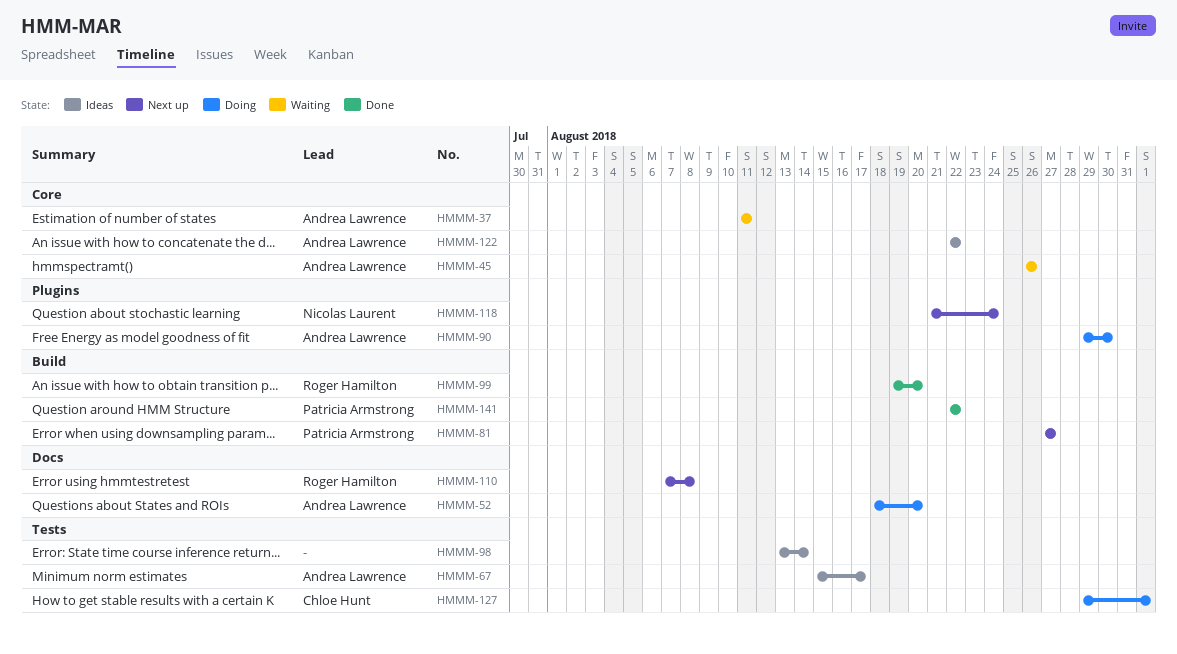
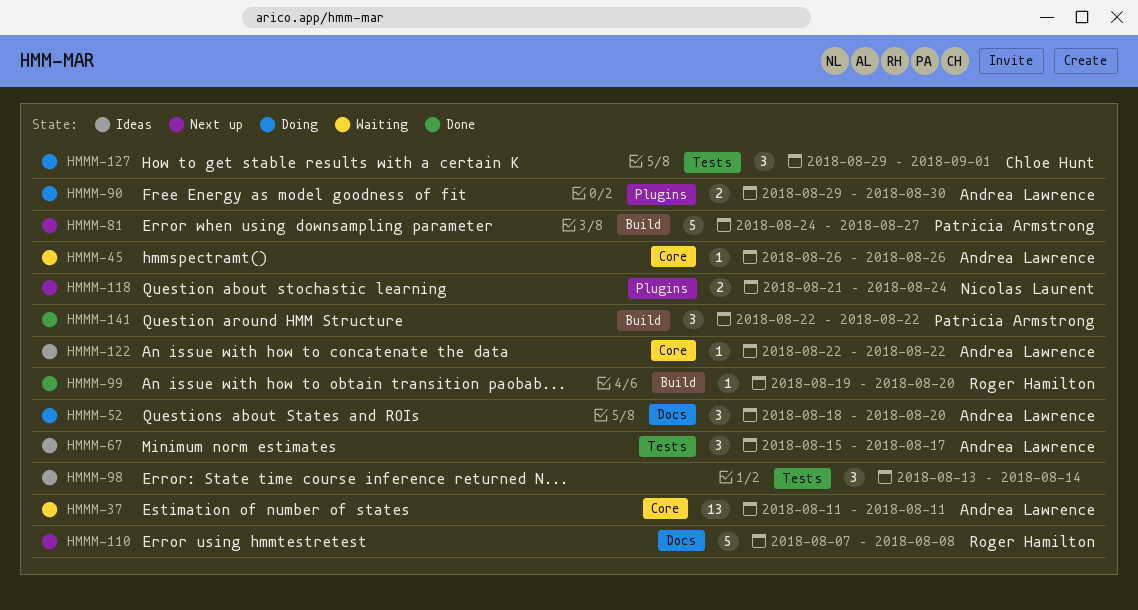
HMMM-81, start: Aug 27 -> Aug 24

